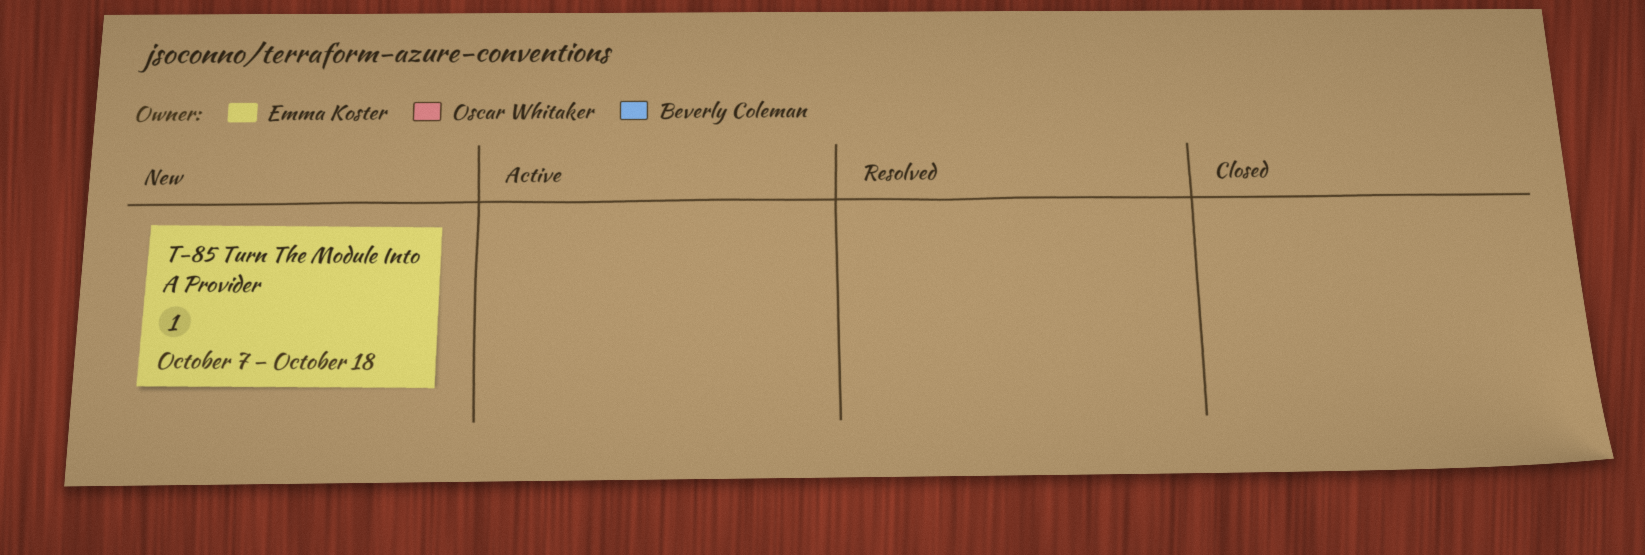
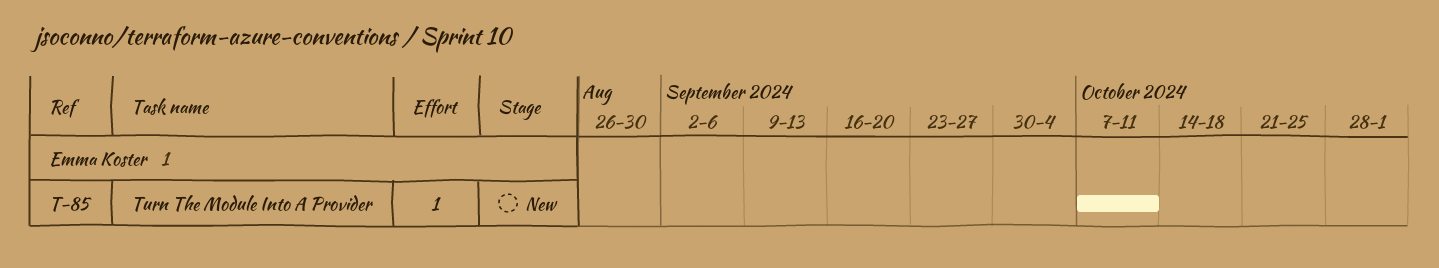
T-85, due: Oct 18 -> Oct 11

